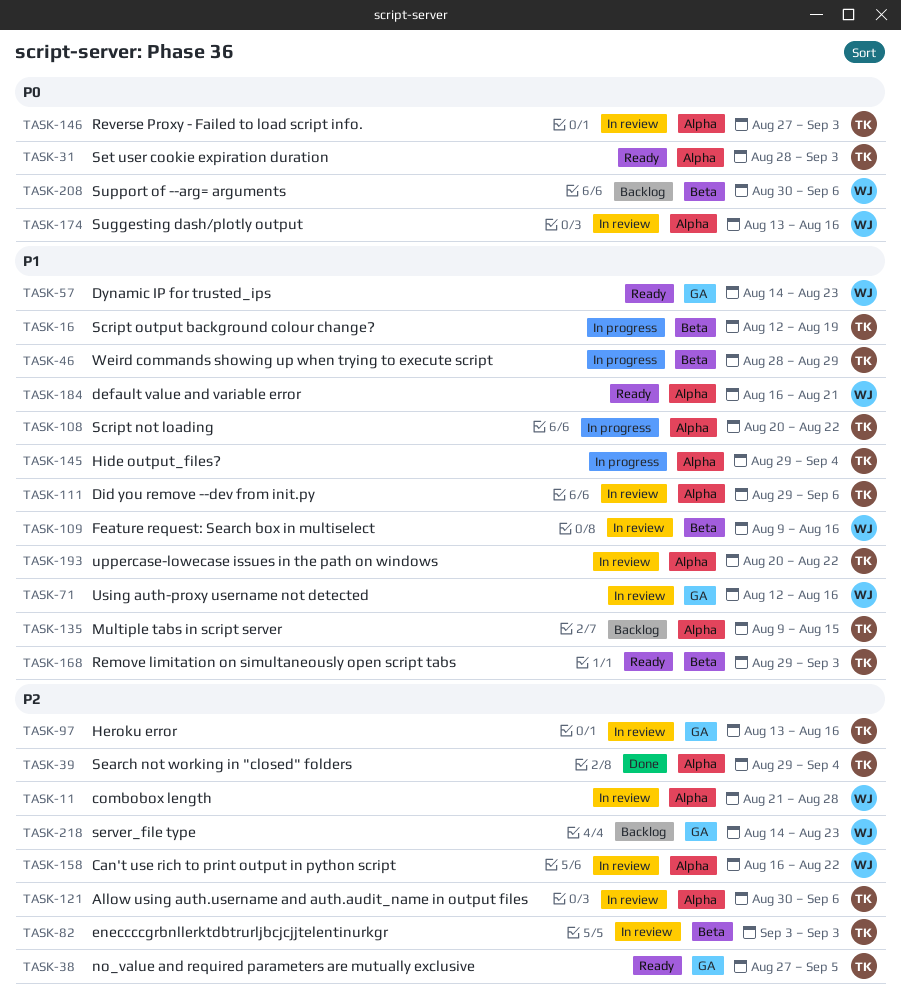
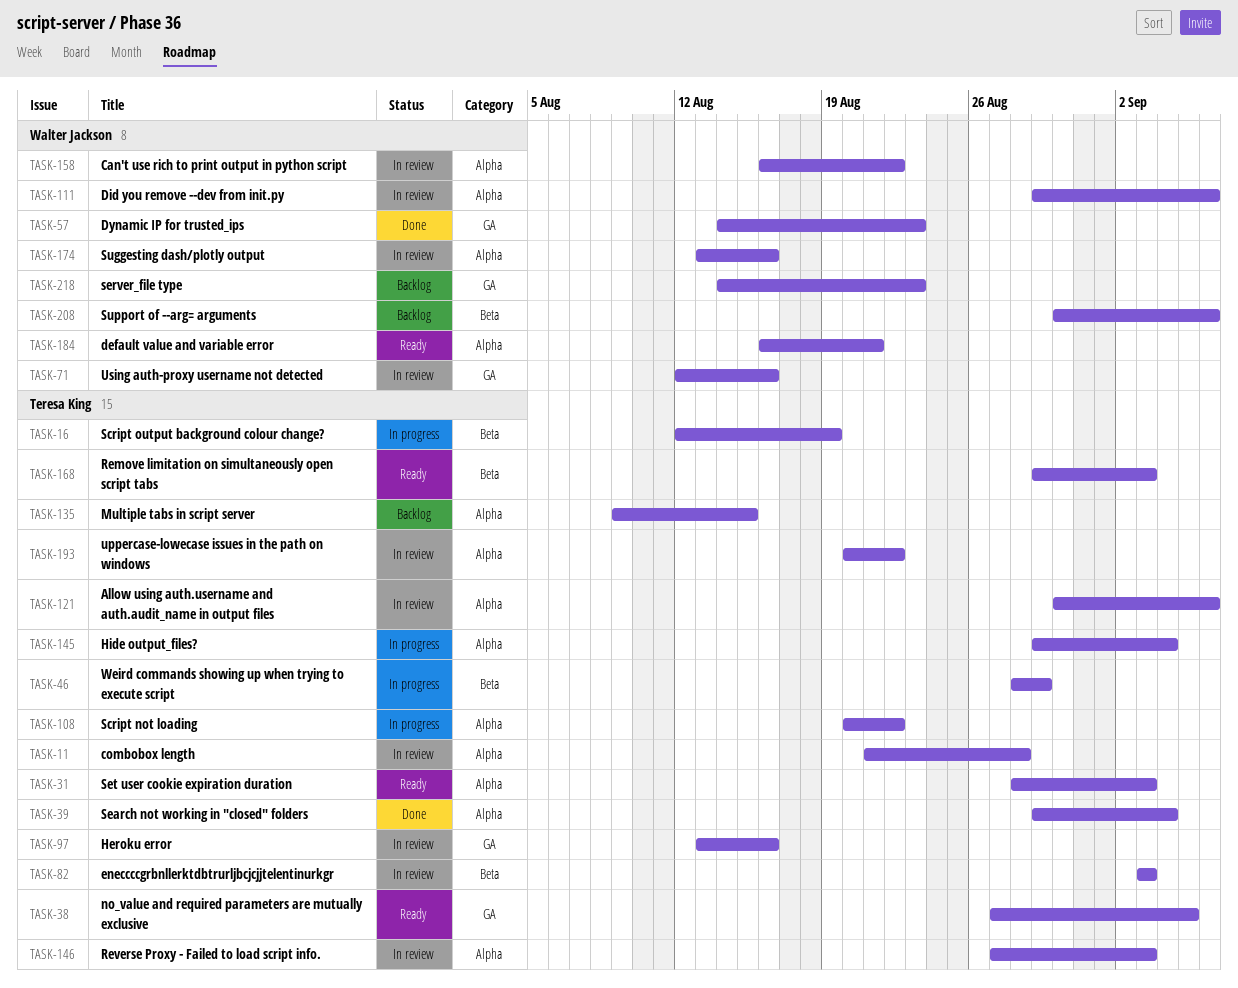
TASK-11, owner: Walter Jackson -> Teresa King
TASK-57, status: Ready -> Done
TASK-109: present -> none
TASK-111, owner: Teresa King -> Walter Jackson

